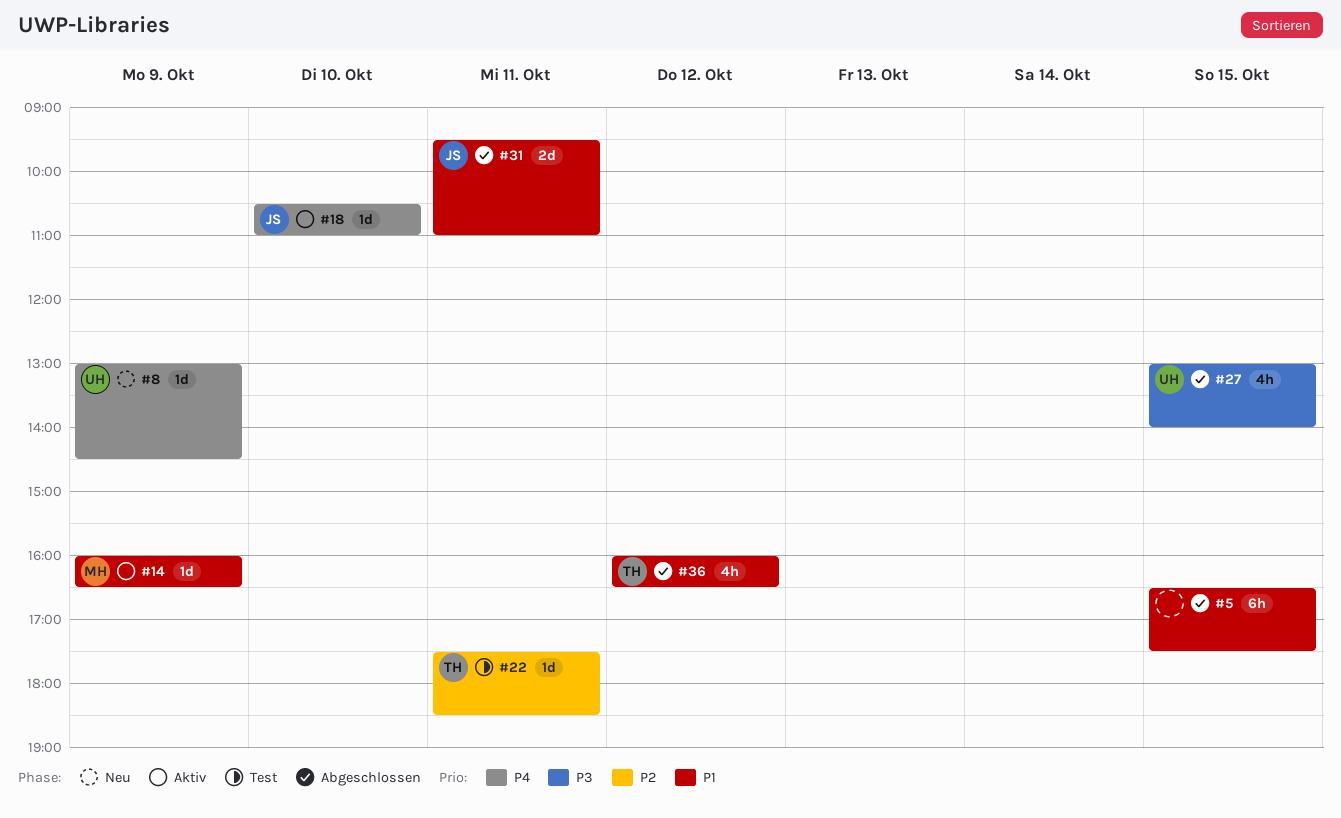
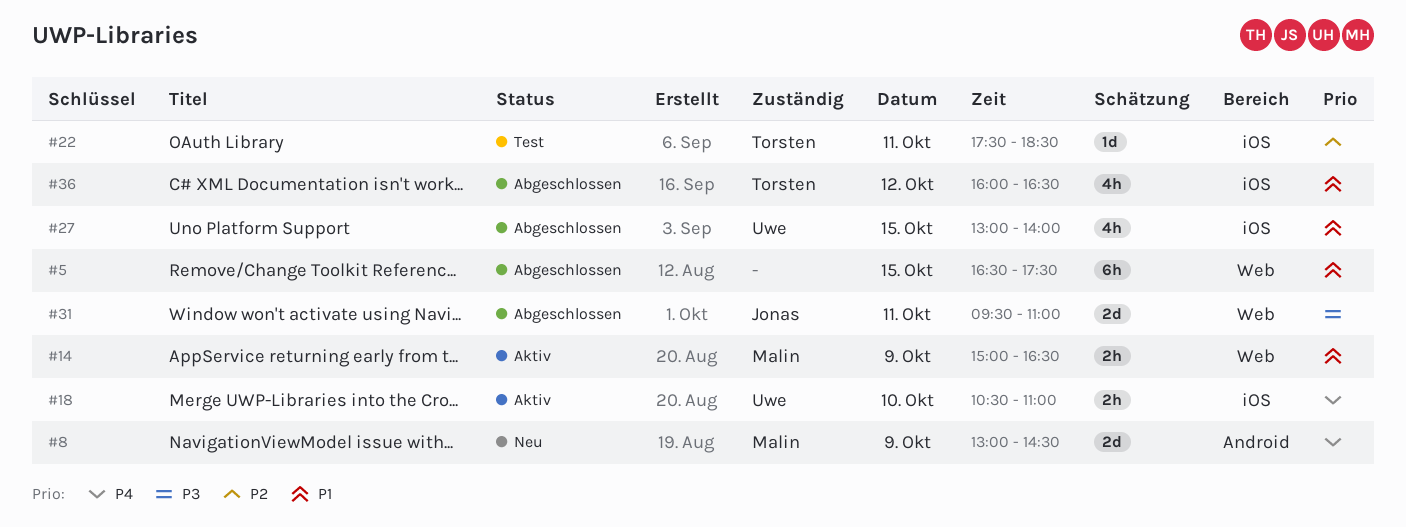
#8, owner: Uwe -> Malin
#8, estimate: 1d -> 2d
#14, estimate: 1d -> 2h
#14, begins: 16:00 -> 15:00
#18, owner: Jonas -> Uwe
#18, estimate: 1d -> 2h
#27, priority: P3 -> P1
#31, priority: P1 -> P3

